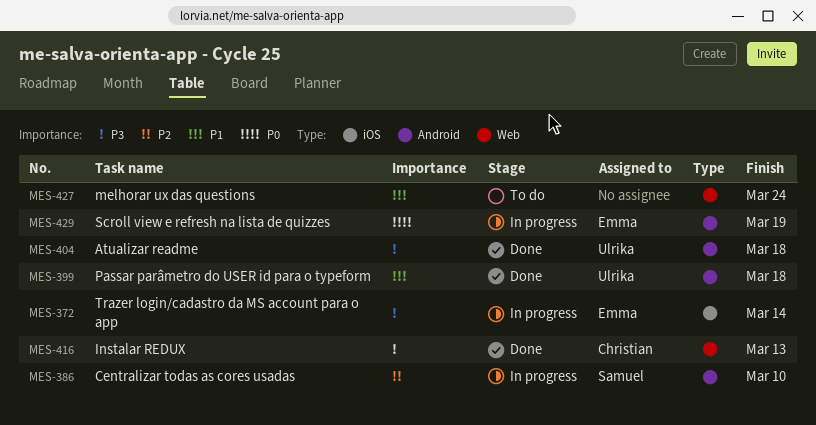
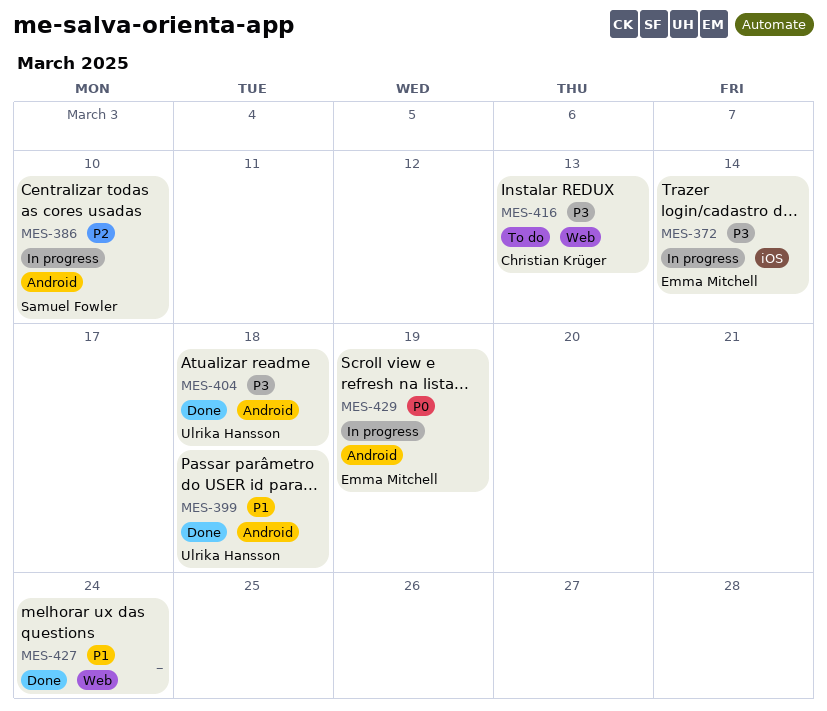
MES-416, status: Done -> To do
MES-427, status: To do -> Done

